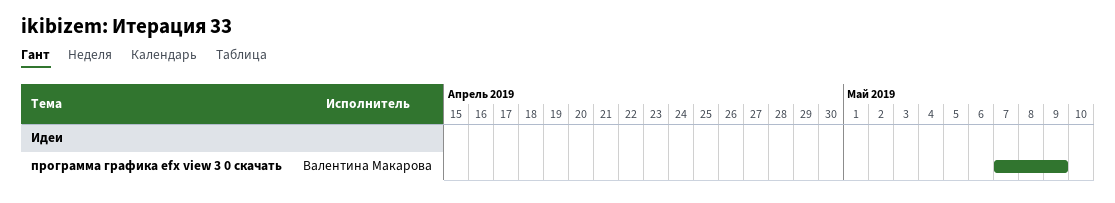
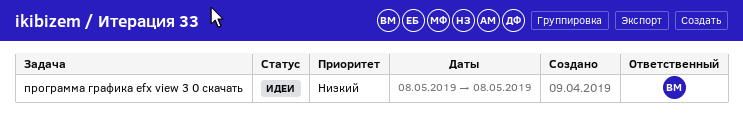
программа графика efx view 3 0 скачать, start: May 7 -> May 8
программа графика efx view 3 0 скачать, due: May 9 -> May 8

